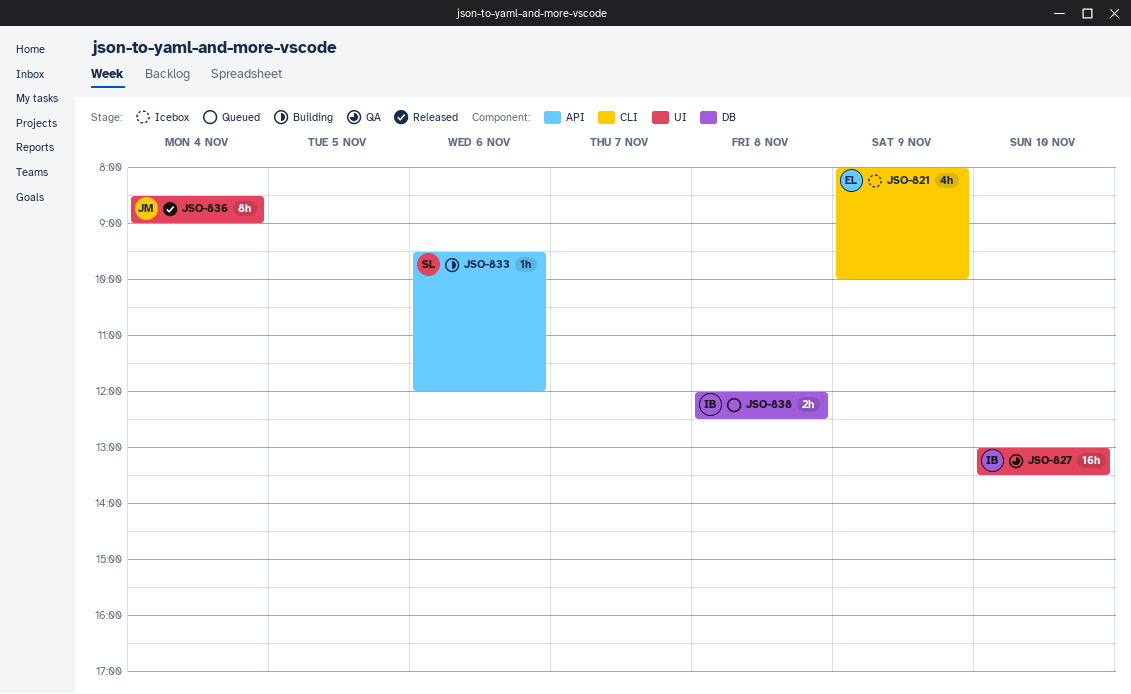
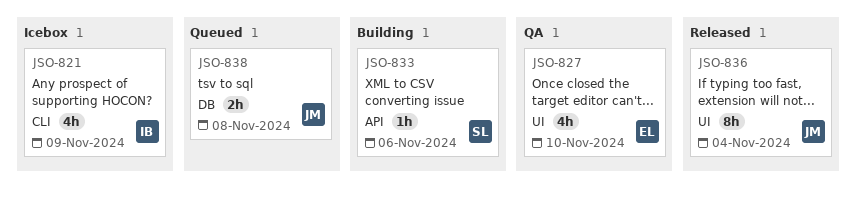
JSO-821, owner: EL -> IB
JSO-827, owner: IB -> EL
JSO-827, estimate: 16h -> 4h
JSO-838, owner: IB -> JM

